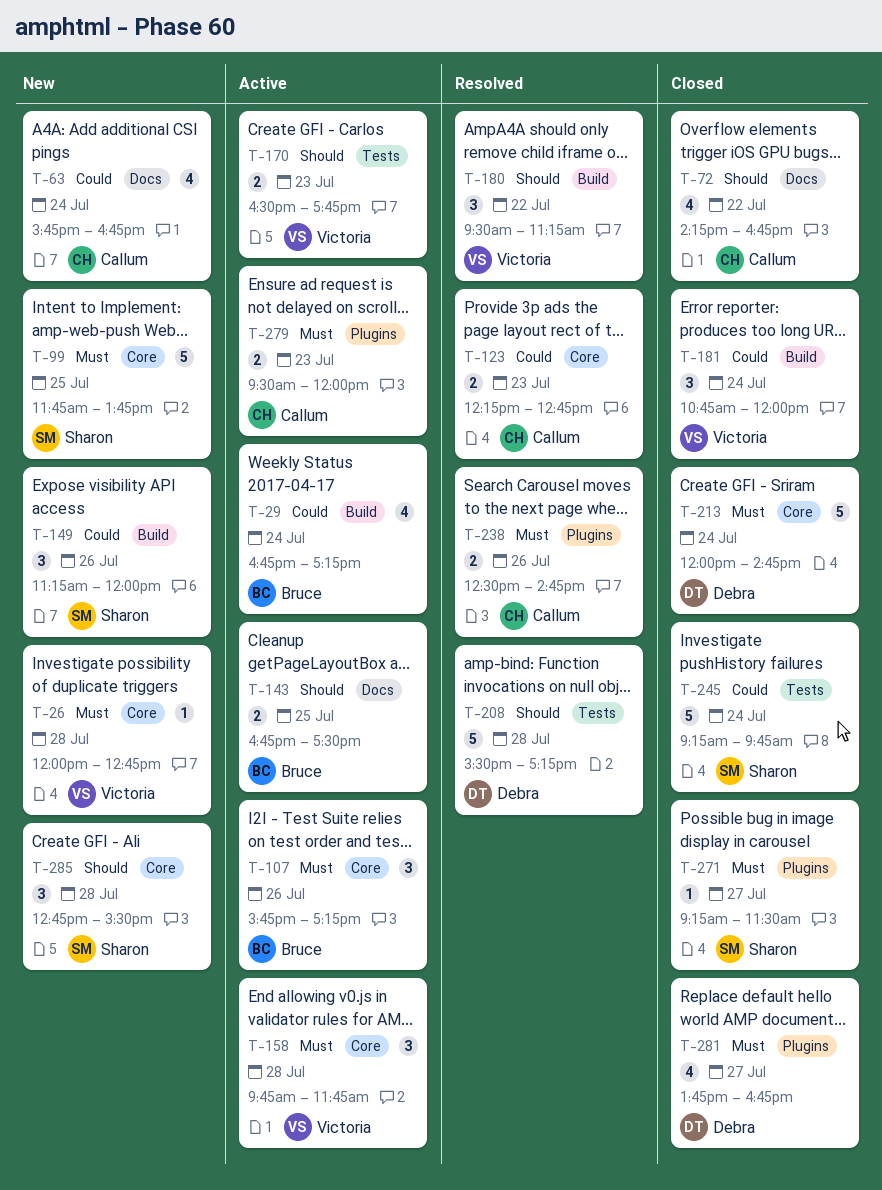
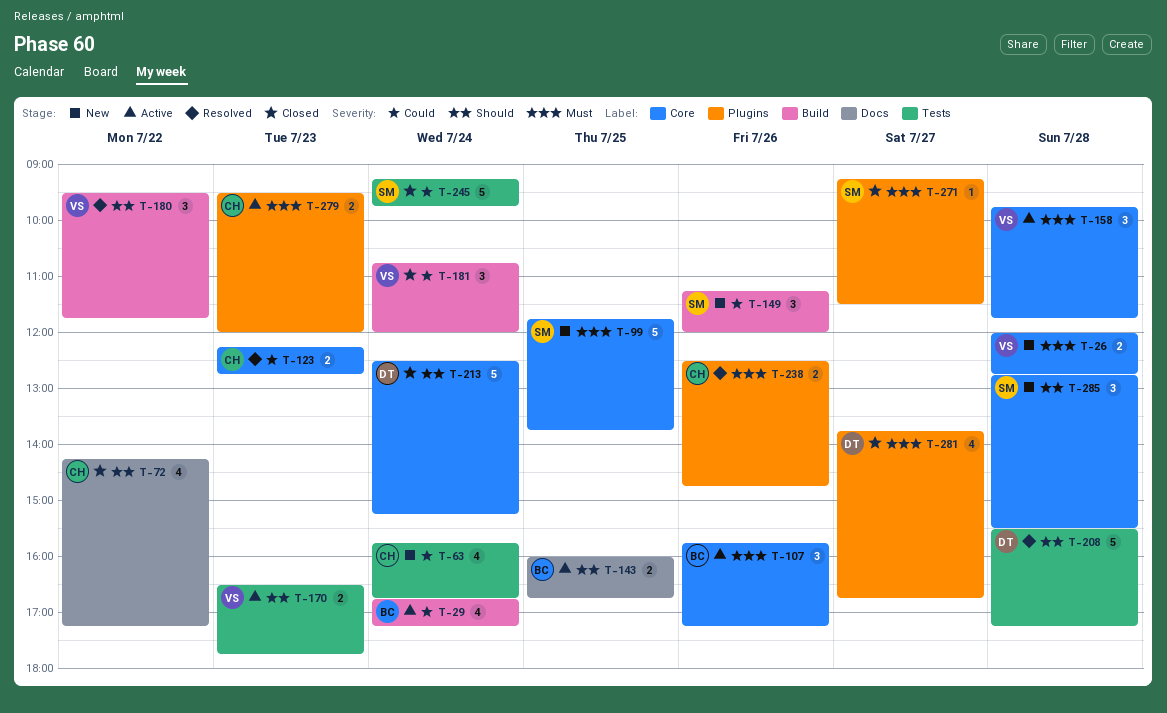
T-26, estimate: 1 -> 2
T-63, label: Docs -> Tests
T-72, ends: 16:45 -> 17:15
T-143, begins: 16:45 -> 16:00
T-143, ends: 17:30 -> 16:45
T-180, ends: 11:15 -> 11:45
T-213, priority: Must -> Should
T-213, begins: 12:00 -> 12:30
T-213, ends: 14:45 -> 15:15

